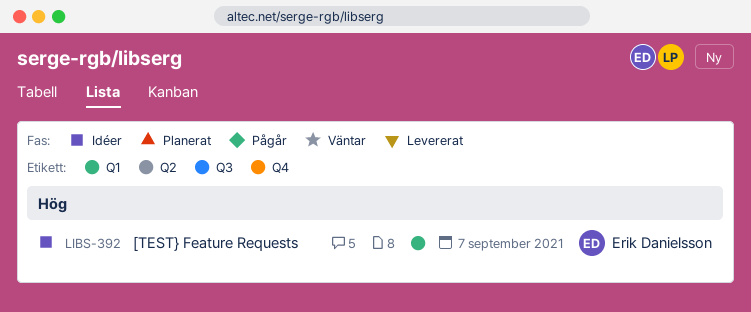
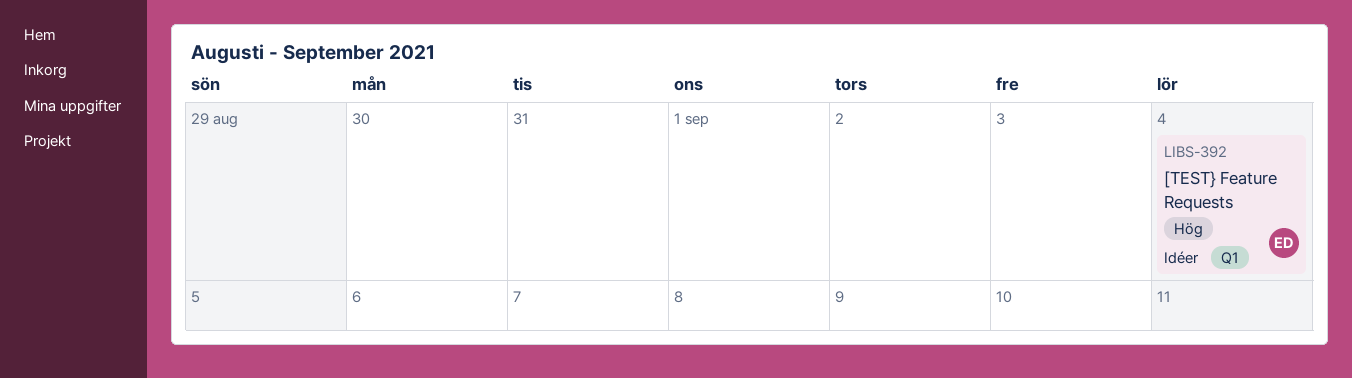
LIBS-392, due: Sep 7 -> Sep 4

